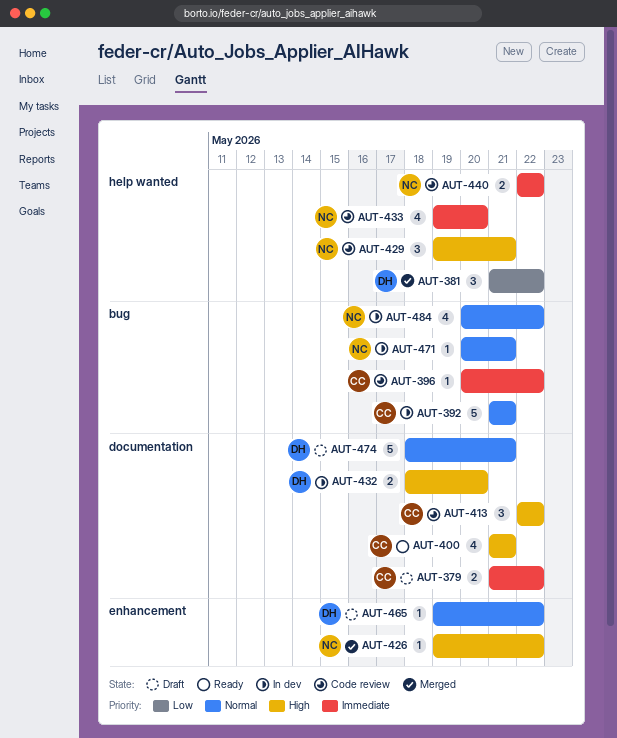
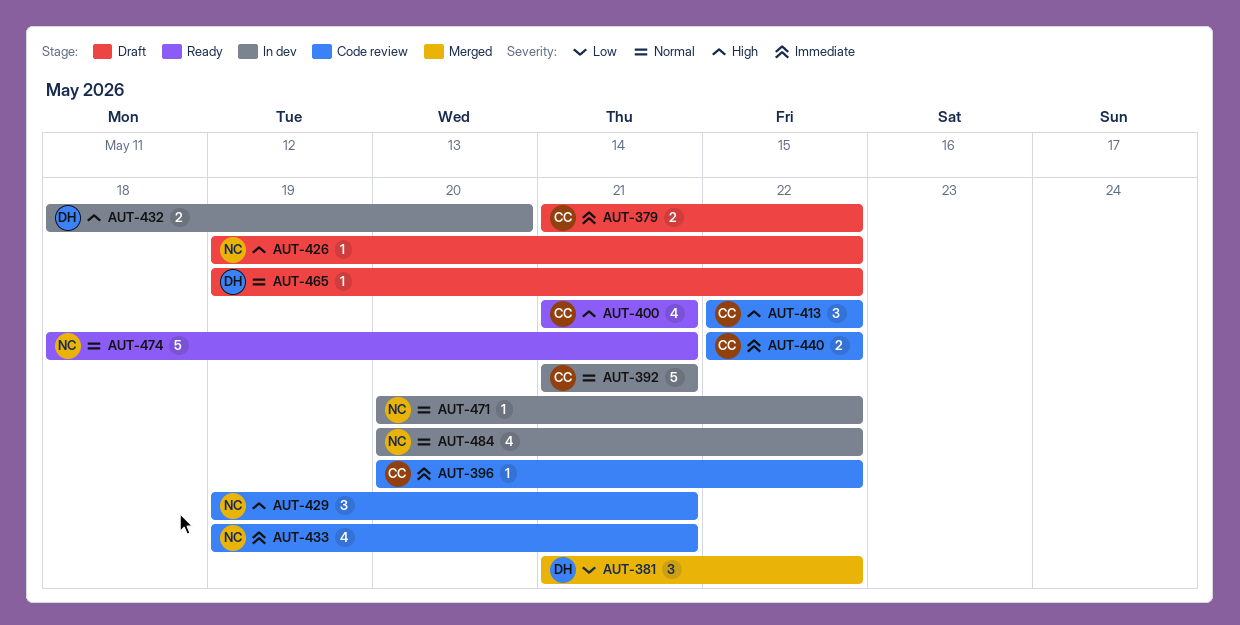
AUT-426, status: Merged -> Draft
AUT-433, due: May 20 -> May 21
AUT-440, owner: NC -> CC
AUT-471, due: May 21 -> May 22
AUT-474, status: Draft -> Ready
AUT-474, owner: DH -> NC

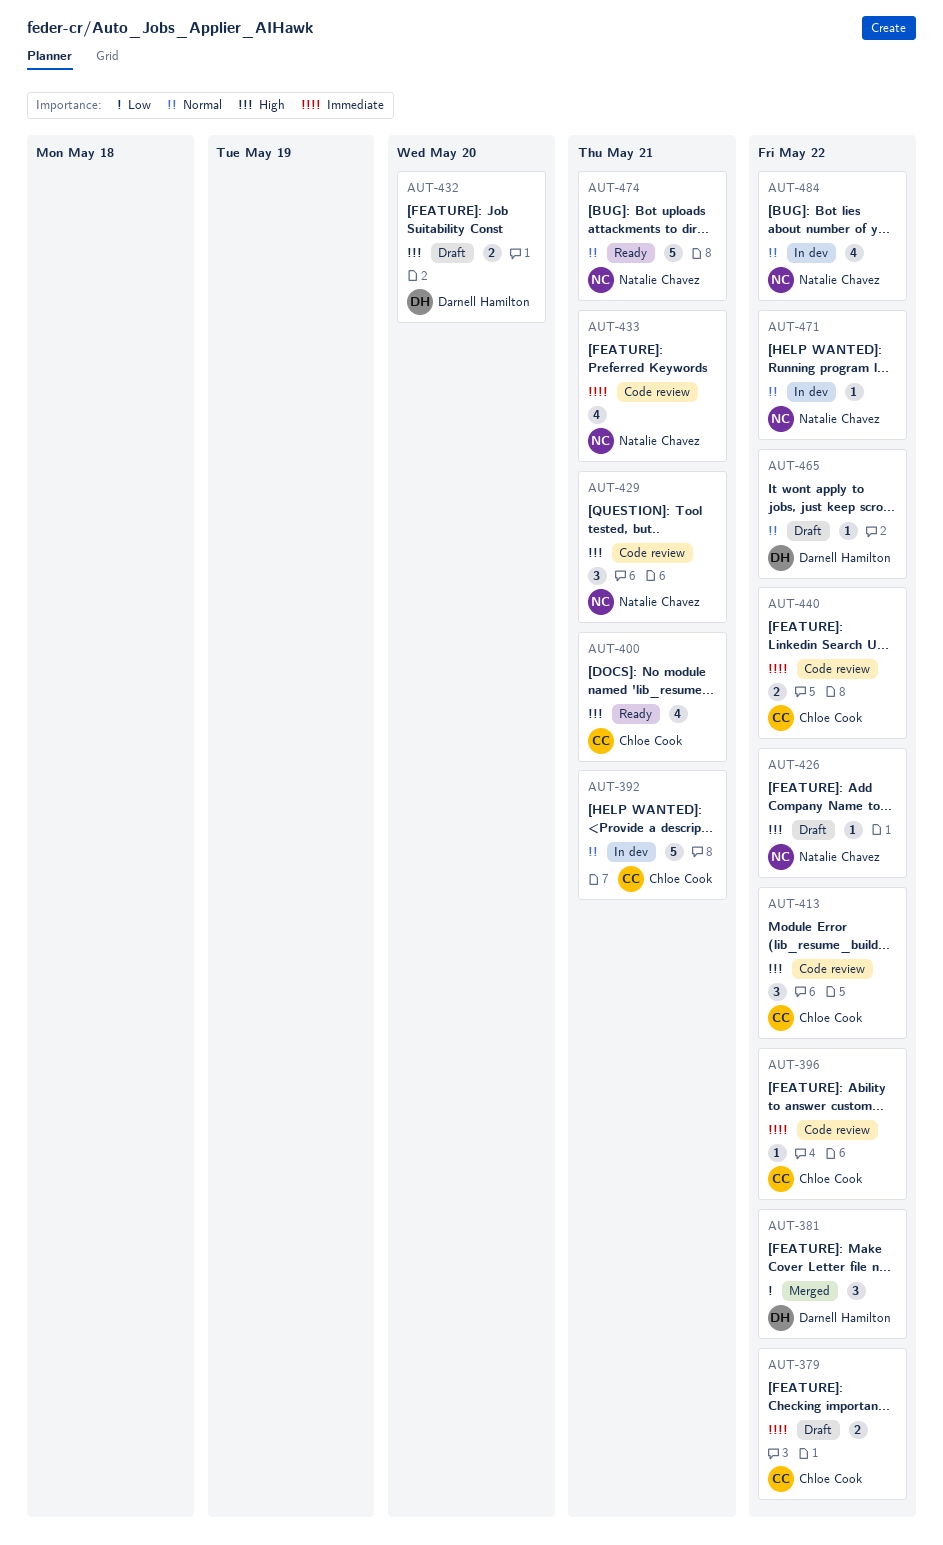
AUT-432, status: In dev -> Draft

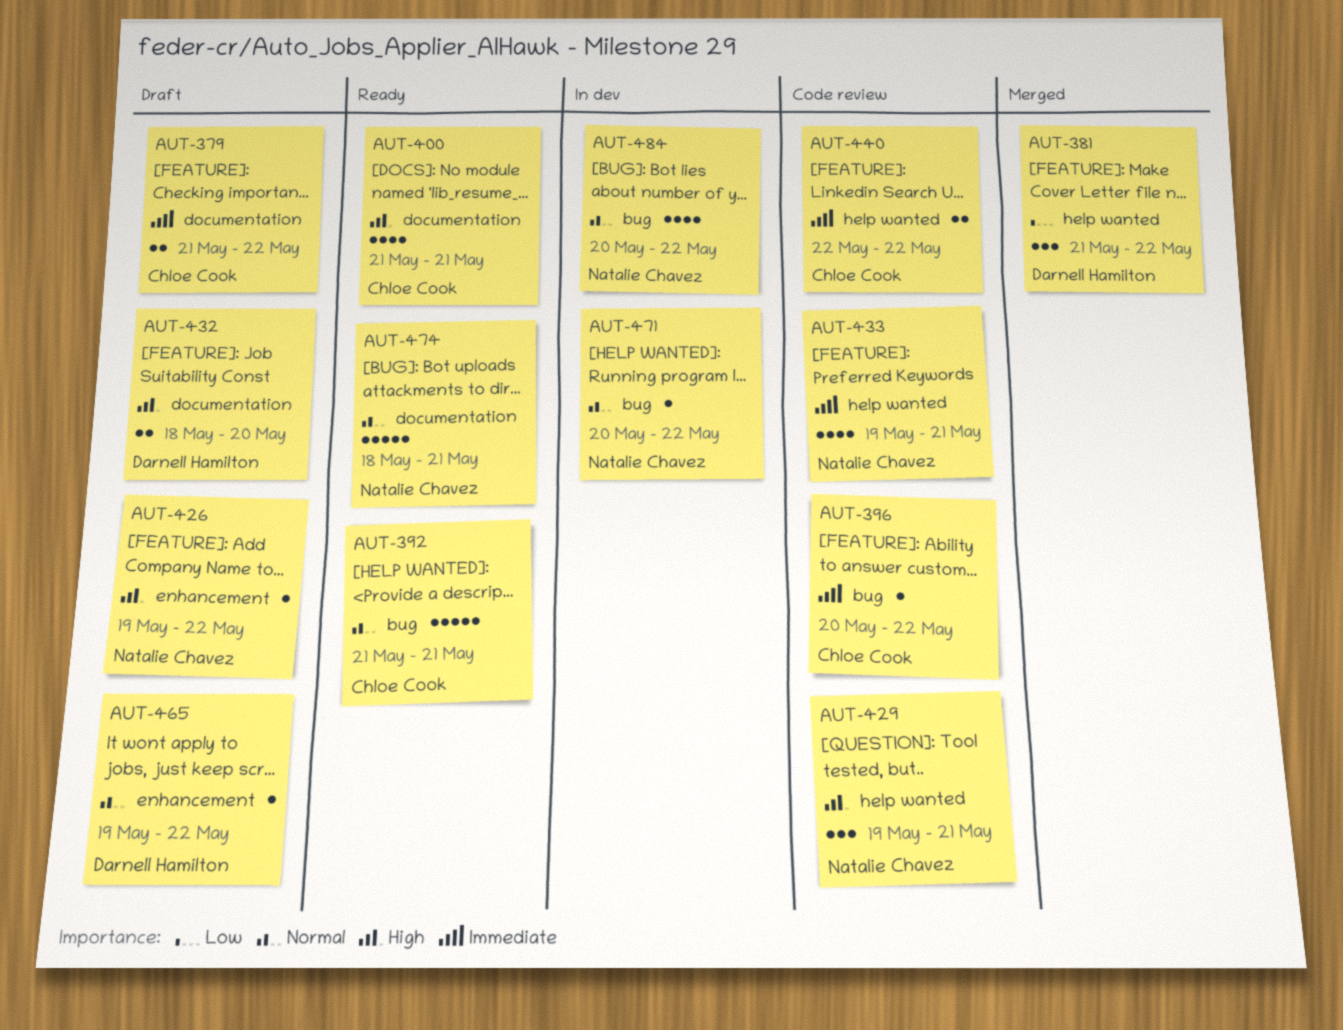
AUT-392, status: In dev -> Ready
AUT-413: present -> none

